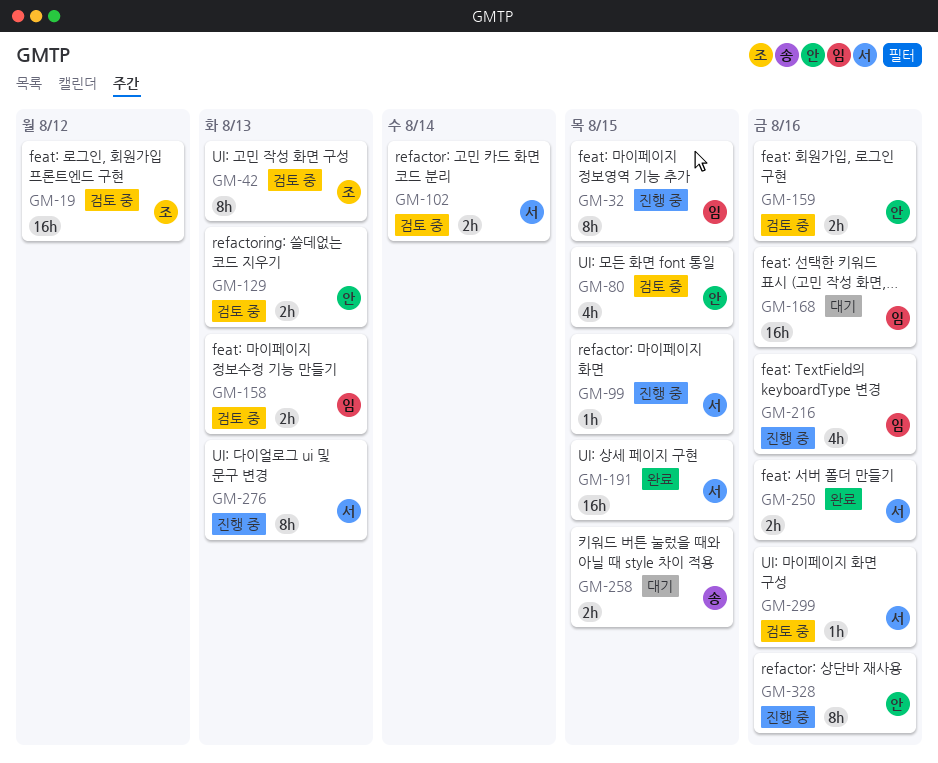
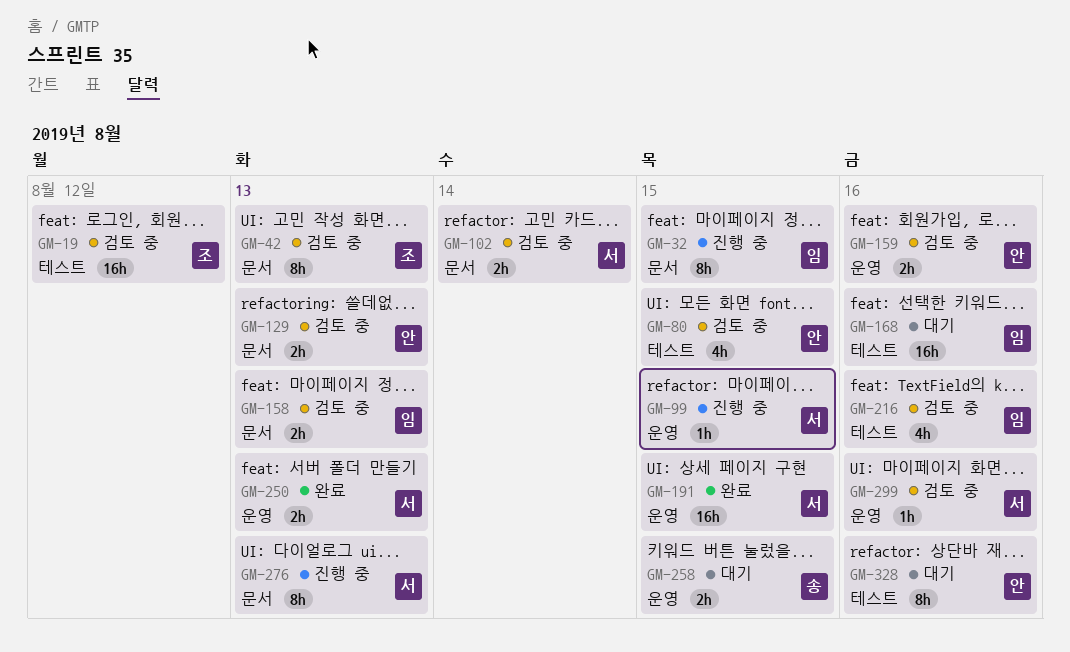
GM-216, status: 진행 중 -> 검토 중
GM-250, due: Aug 16 -> Aug 13
GM-328, status: 진행 중 -> 대기

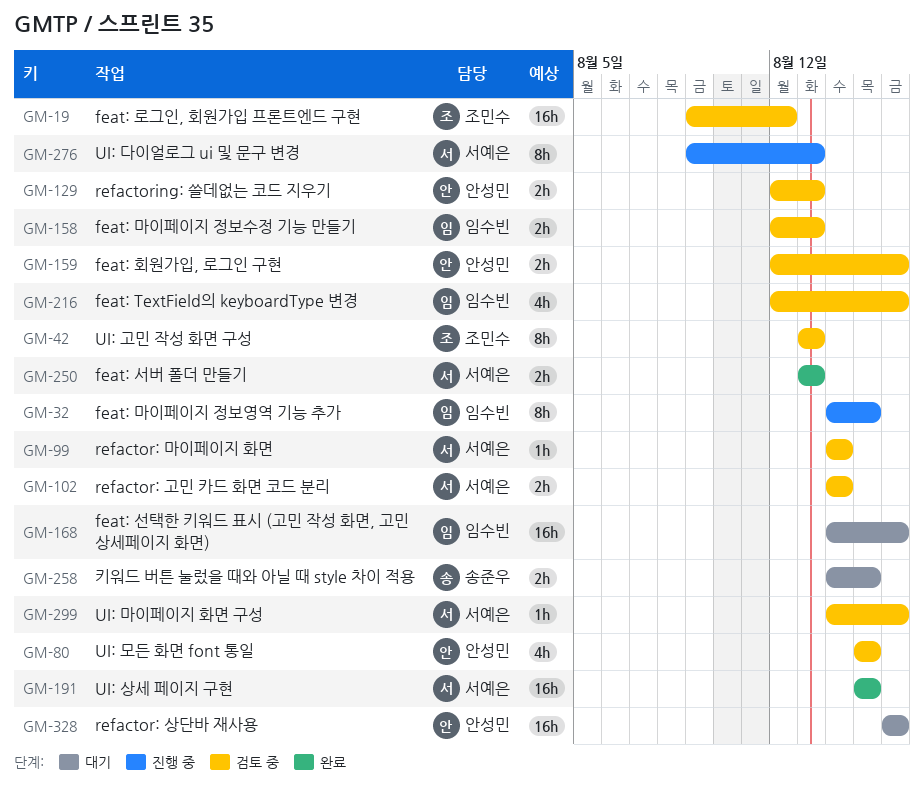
GM-99, status: 진행 중 -> 검토 중
GM-99, due: Aug 15 -> Aug 14
GM-328, estimate: 8h -> 16h

